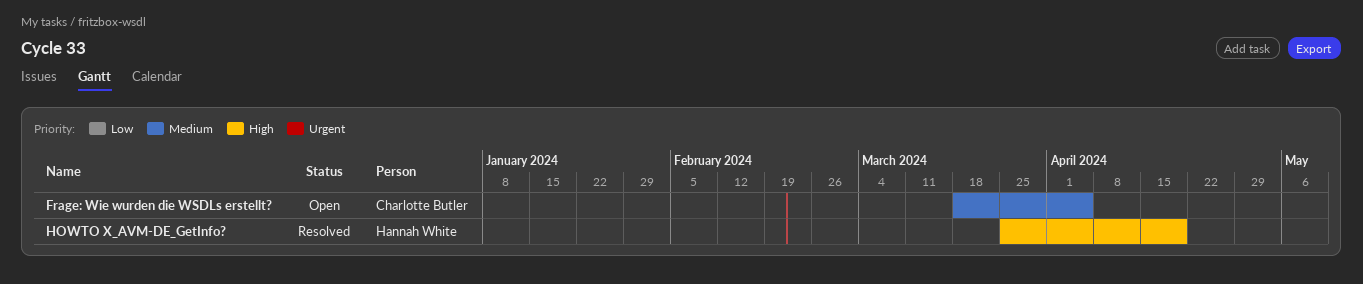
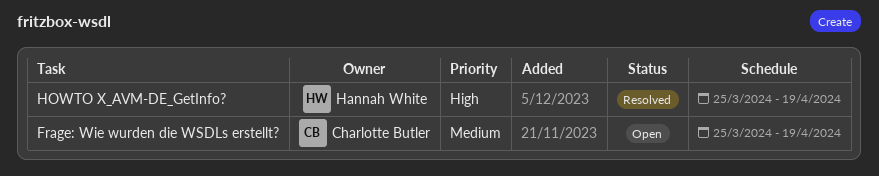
Frage: Wie wurden die WSDLs erstellt?, start: Mar 18 -> Mar 25
Frage: Wie wurden die WSDLs erstellt?, due: Apr 5 -> Apr 19

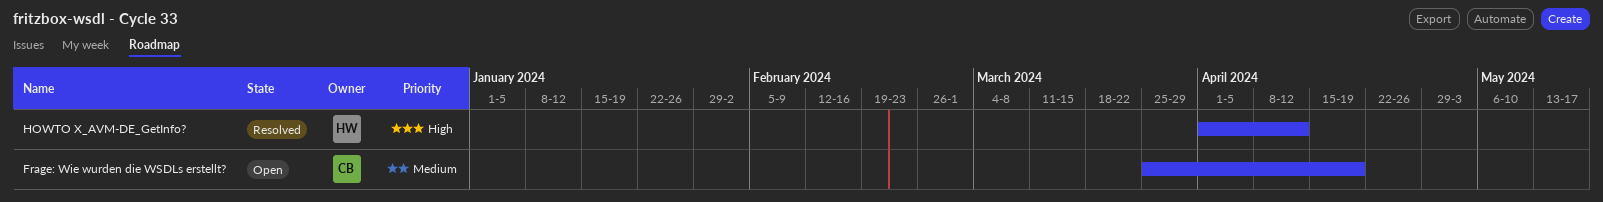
HOWTO X_AVM-DE_GetInfo?, start: Mar 25 -> Apr 1
HOWTO X_AVM-DE_GetInfo?, due: Apr 19 -> Apr 12

